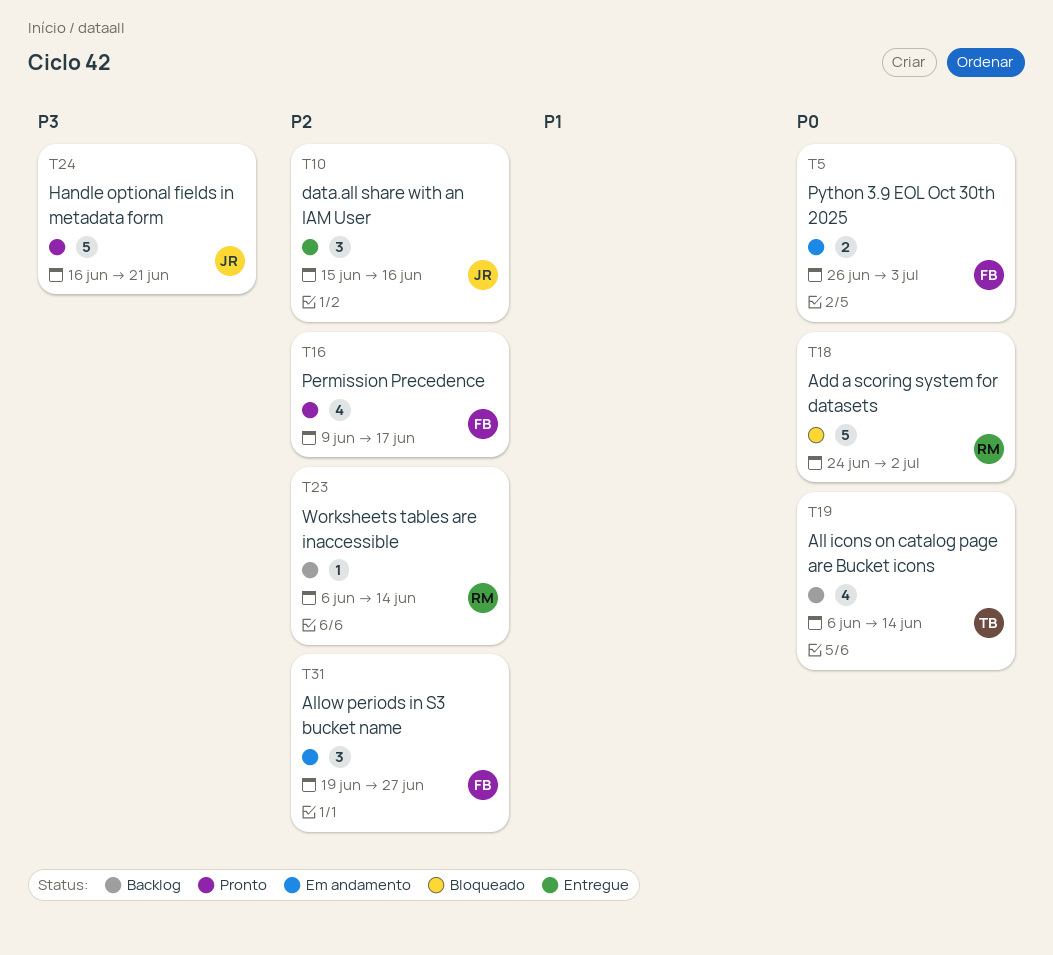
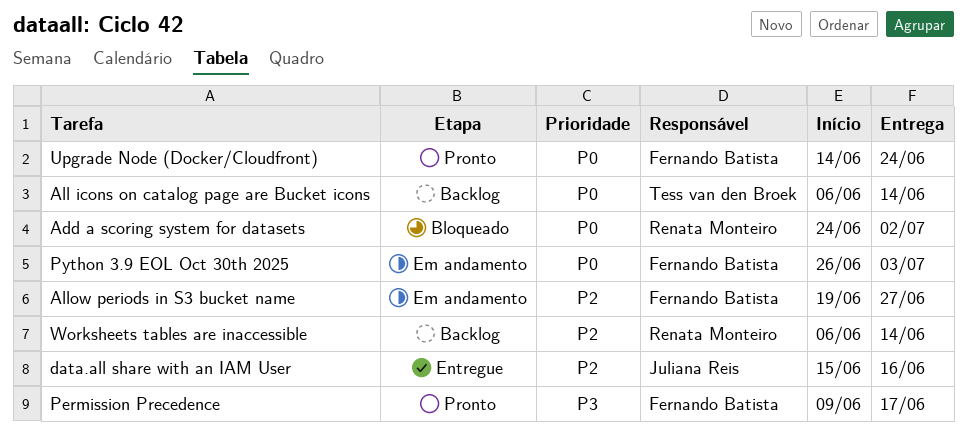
Handle optional fields in metadata form: present -> none
Permission Precedence, priority: P2 -> P3
Upgrade Node (Docker/Cloudfront): none -> present

